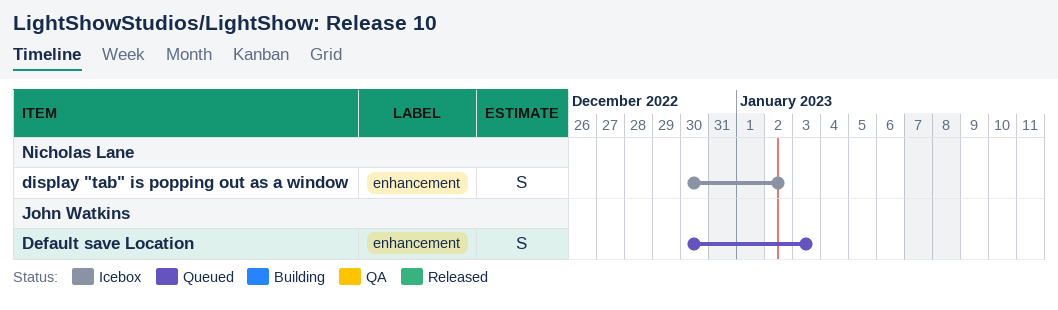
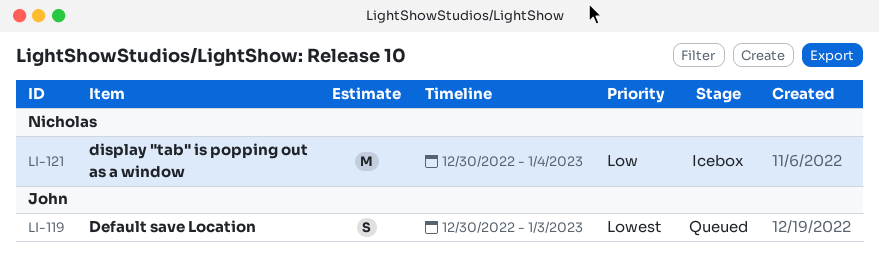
display "tab" is popping out as a window, estimate: S -> M
display "tab" is popping out as a window, due: Jan 2 -> Jan 4

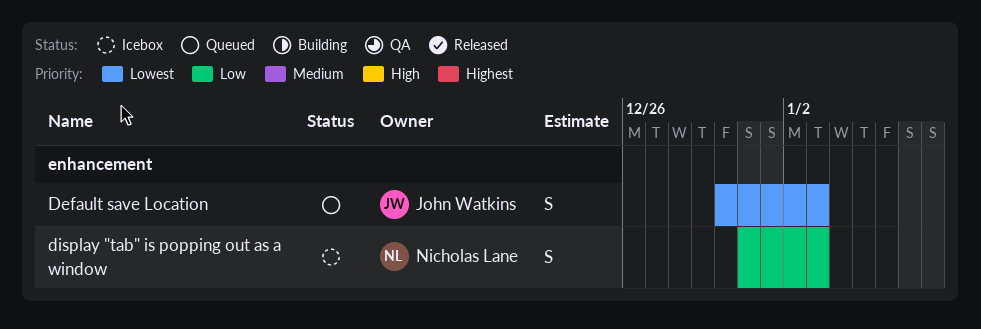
display "tab" is popping out as a window, estimate: M -> S
display "tab" is popping out as a window, start: Dec 30 -> Dec 31
display "tab" is popping out as a window, due: Jan 4 -> Jan 3

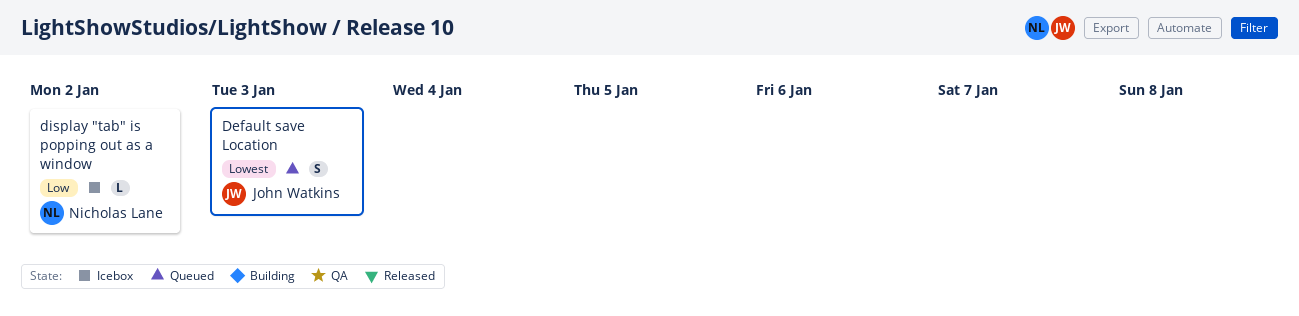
display "tab" is popping out as a window, estimate: S -> L
display "tab" is popping out as a window, due: Jan 3 -> Jan 2

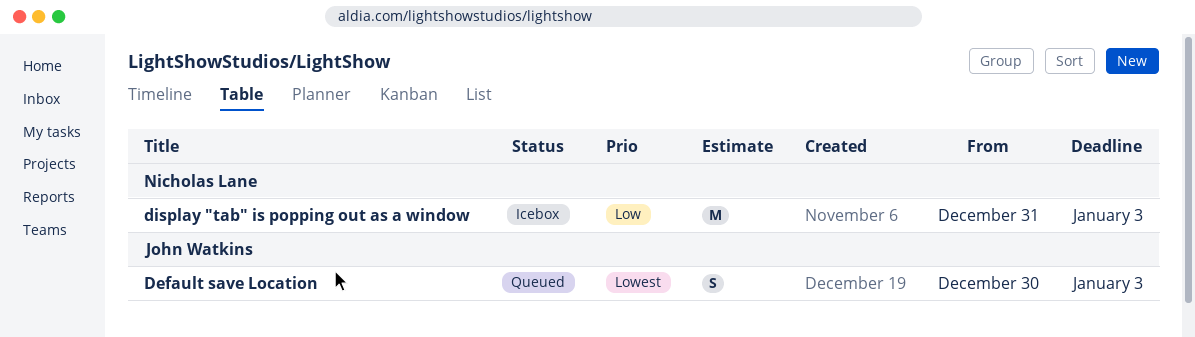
display "tab" is popping out as a window, estimate: L -> M
display "tab" is popping out as a window, due: Jan 2 -> Jan 3

